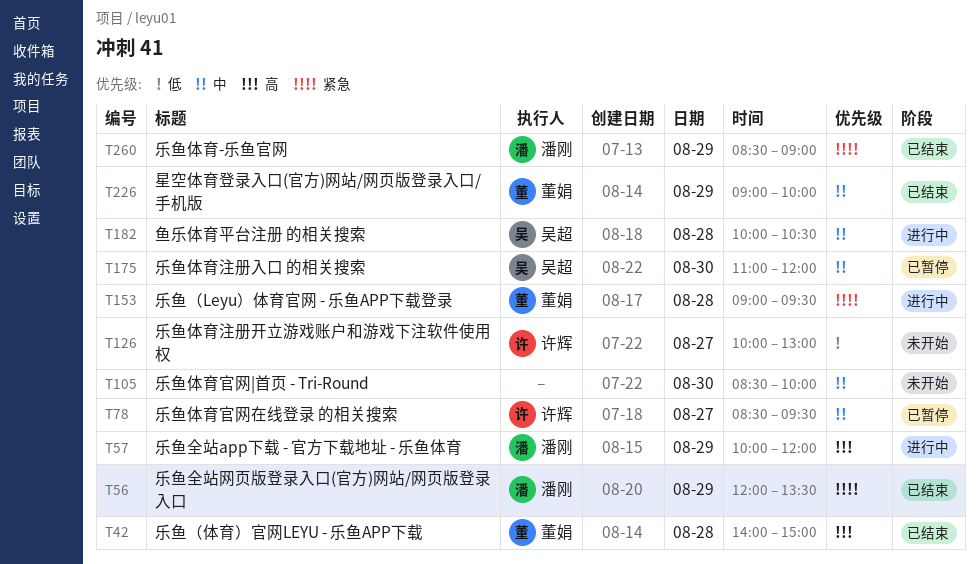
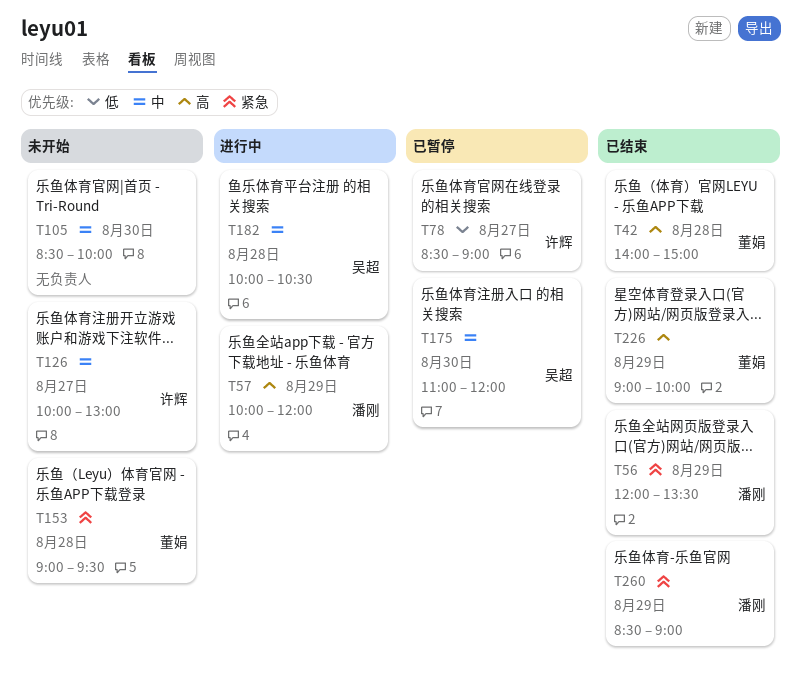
T78, priority: 中 -> 低
T78, ends: 09:30 -> 09:00
T126, priority: 低 -> 中
T153, status: 进行中 -> 未开始
T226, priority: 中 -> 高

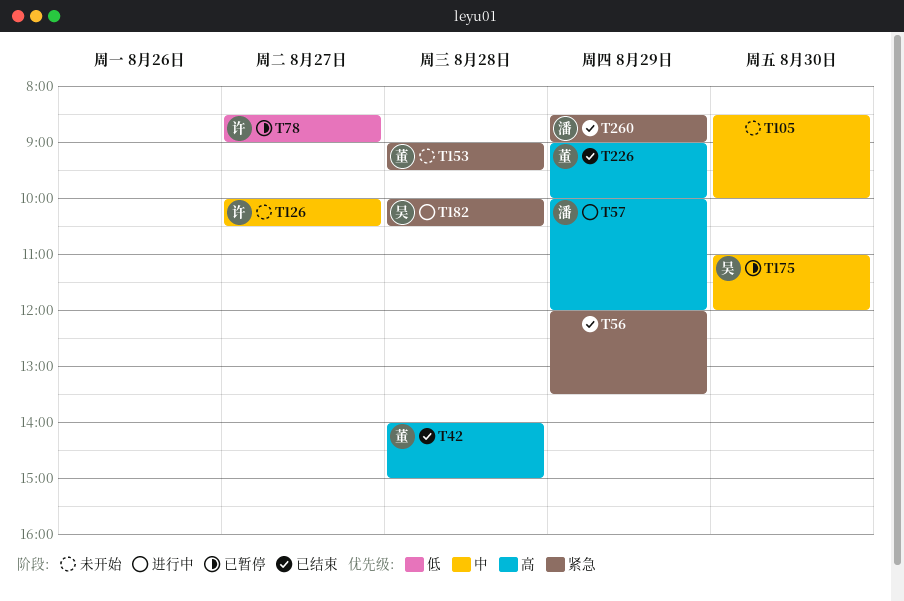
T56, owner: 潘刚 -> none
T126, ends: 13:00 -> 10:30
T182, priority: 中 -> 紧急

